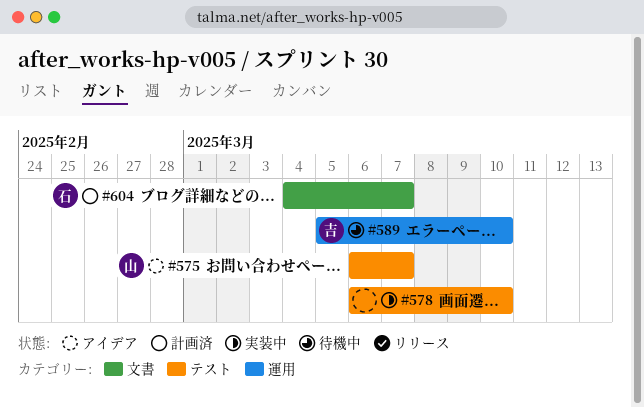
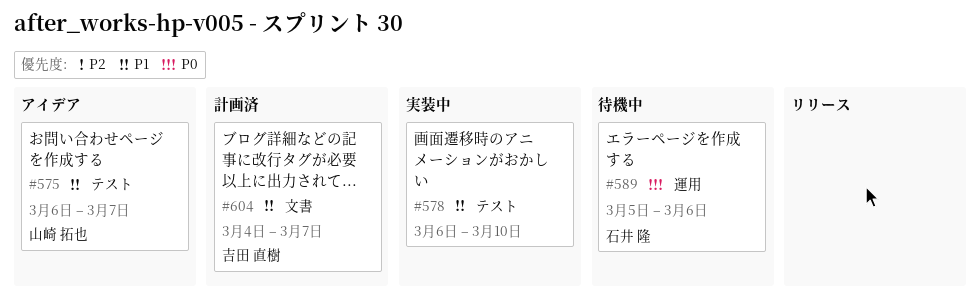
#589, owner: 吉田 直樹 -> 石井 隆
#589, due: Mar 10 -> Mar 6
#604, owner: 石井 隆 -> 吉田 直樹

